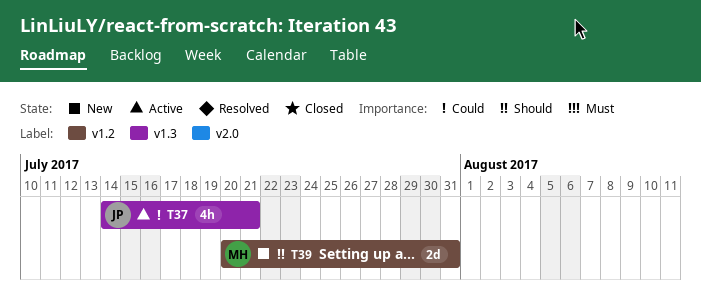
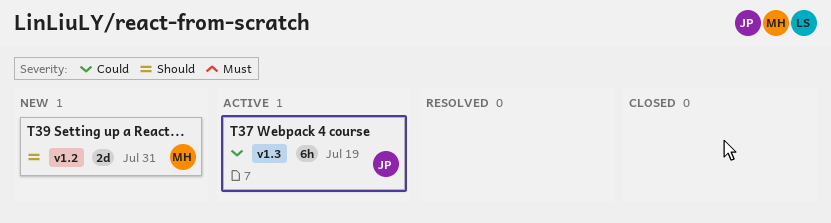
T37, estimate: 4h -> 6h
T37, due: Jul 21 -> Jul 19

